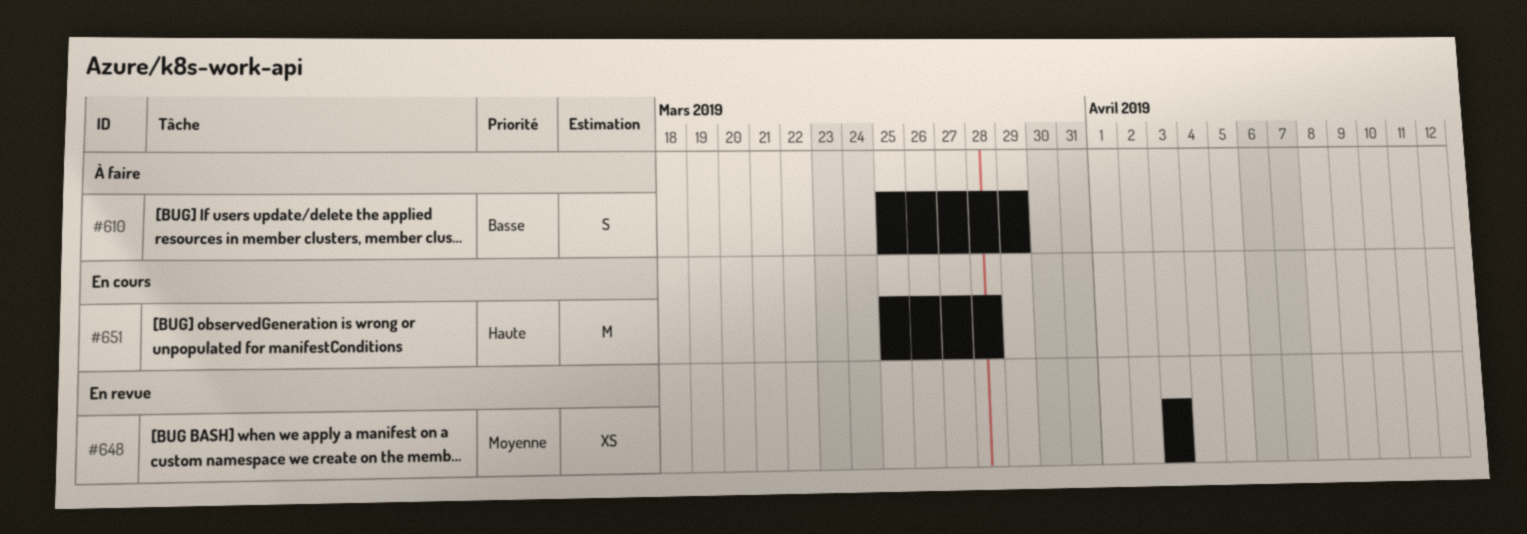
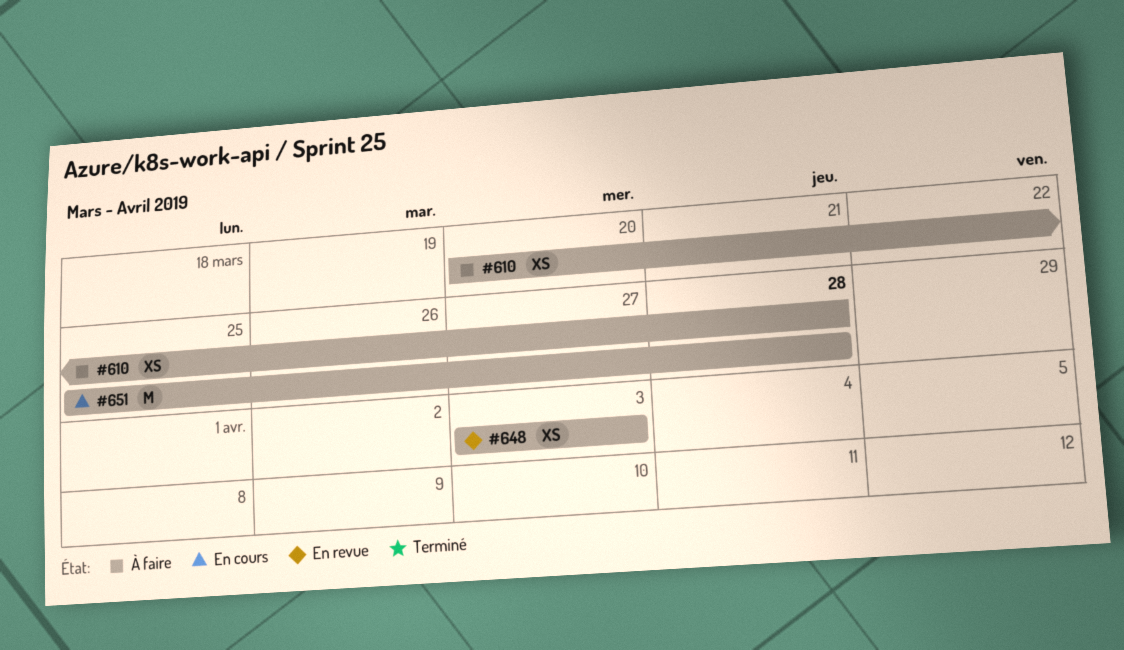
#610, estimate: S -> XS
#610, start: Mar 25 -> Mar 20
#610, due: Mar 29 -> Mar 28

